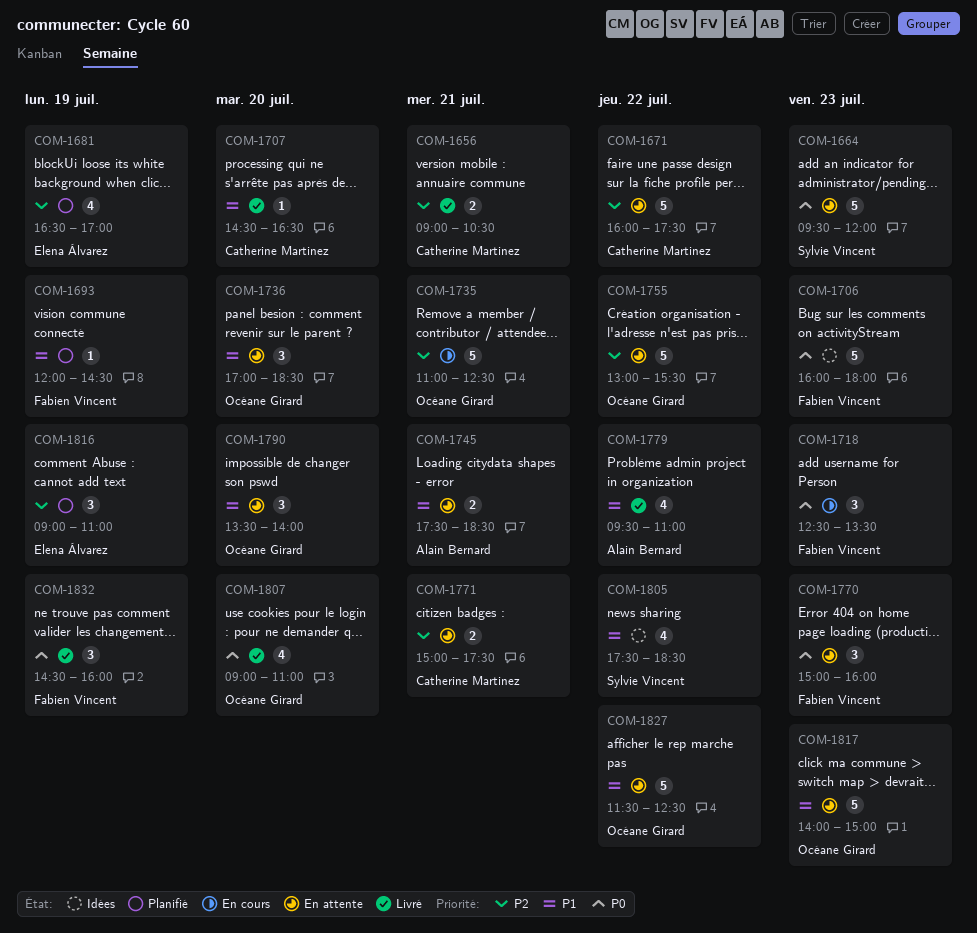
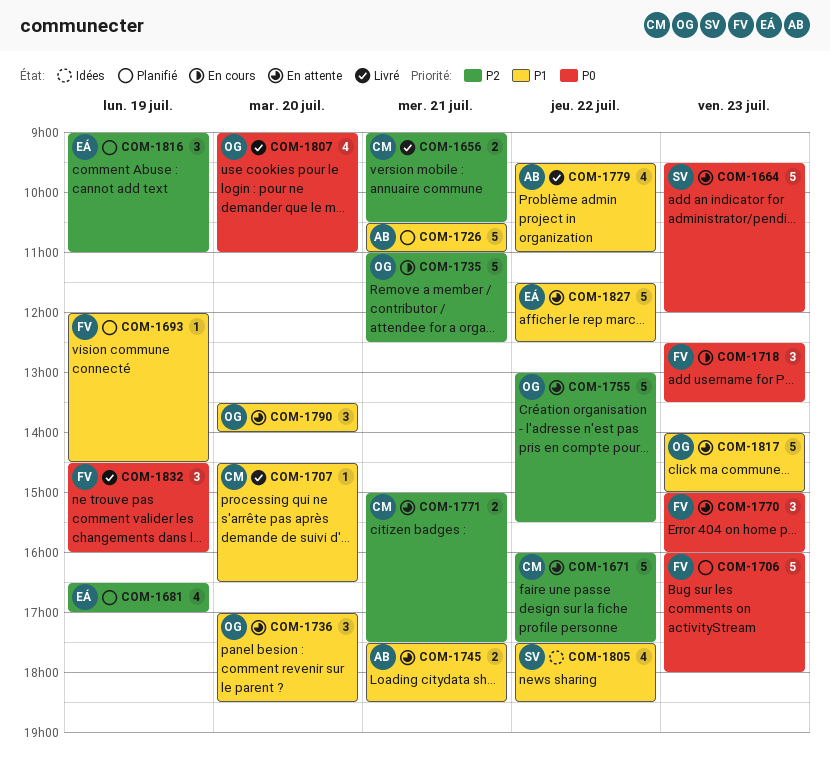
COM-1706, status: Idées -> Planifié
COM-1726: none -> present
COM-1827, owner: Océane Girard -> Elena Álvarez

